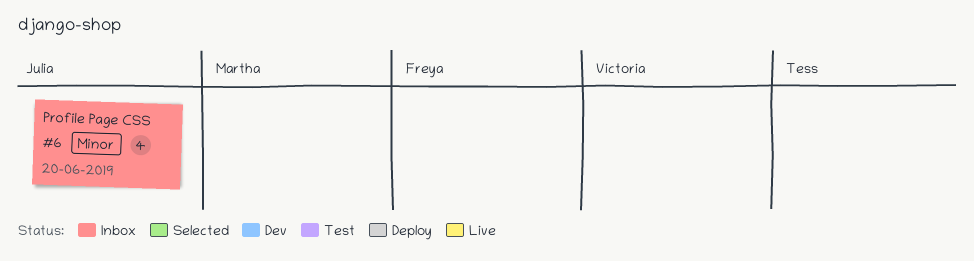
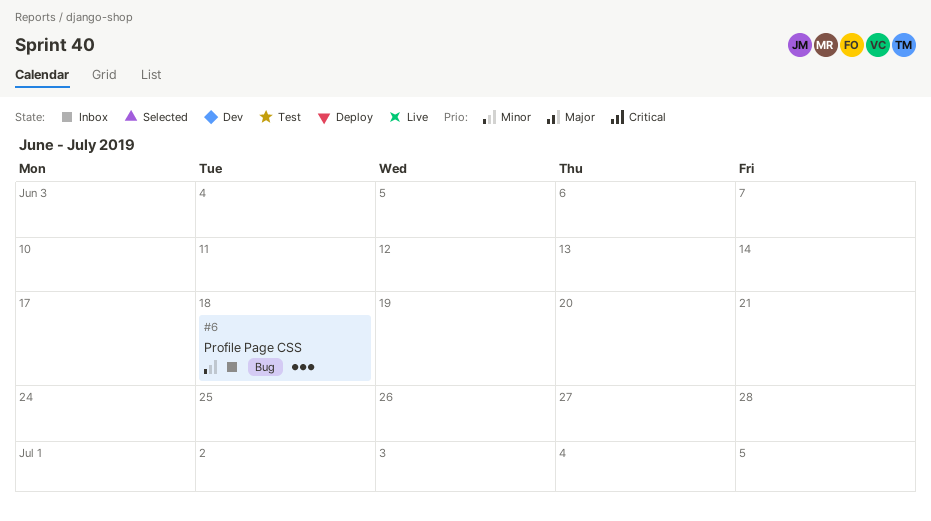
#6, estimate: 4 -> 3
#6, due: Jun 20 -> Jun 18

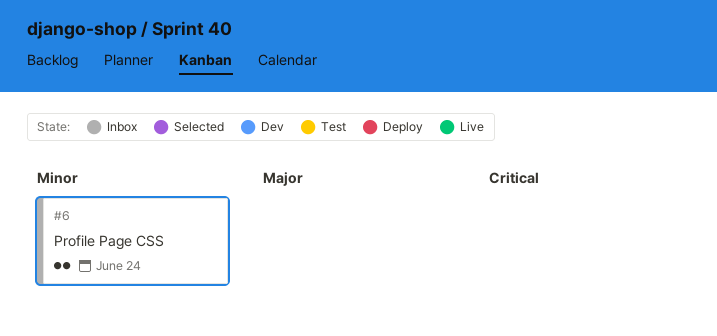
#6, estimate: 3 -> 2
#6, due: Jun 18 -> Jun 24

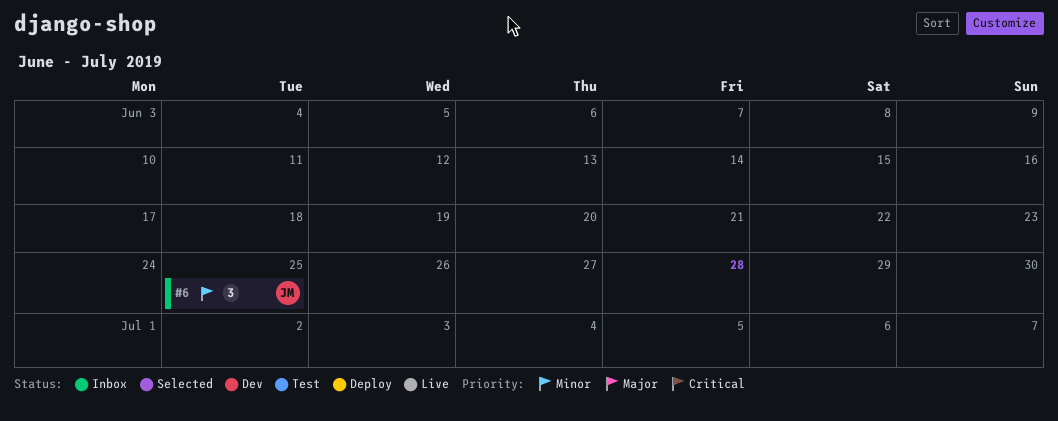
#6, estimate: 2 -> 3
#6, due: Jun 24 -> Jun 25

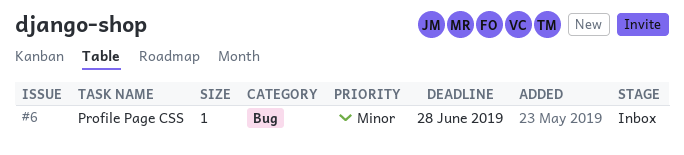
#6, estimate: 3 -> 1
#6, due: Jun 25 -> Jun 28

